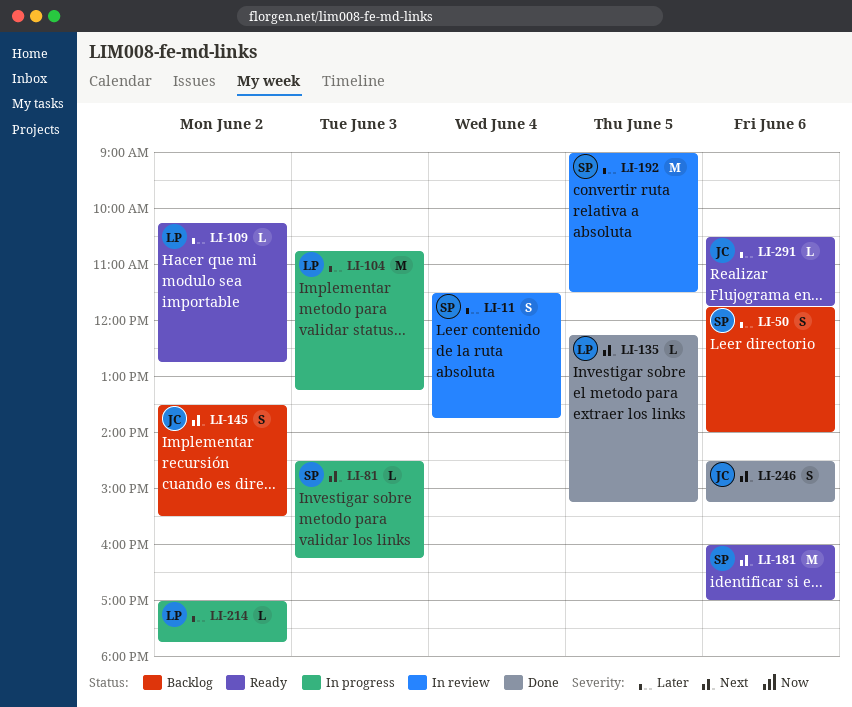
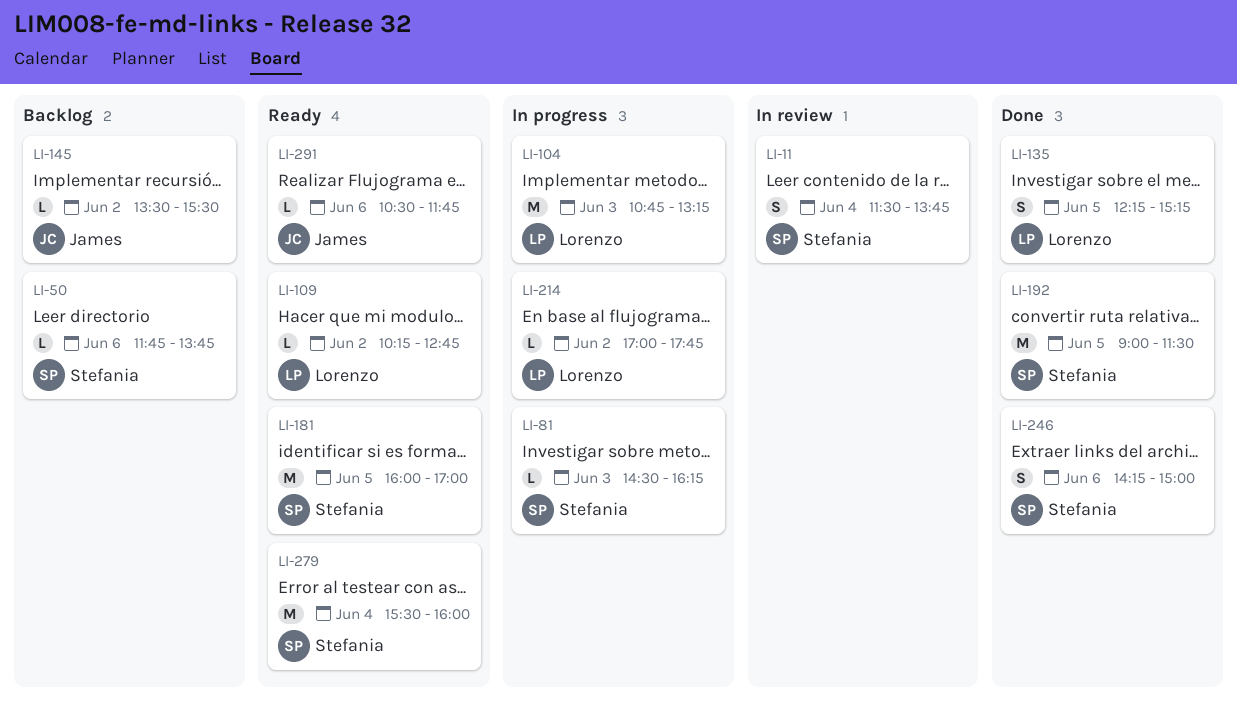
LI-50, estimate: S -> L
LI-50, ends: 14:00 -> 13:45
LI-135, estimate: L -> S
LI-145, estimate: S -> L
LI-181, day: Jun 6 -> Jun 5
LI-192, status: In review -> Done
LI-246, owner: James -> Stefania
LI-246, begins: 14:30 -> 14:15
LI-246, ends: 15:15 -> 15:00
LI-279: none -> present

